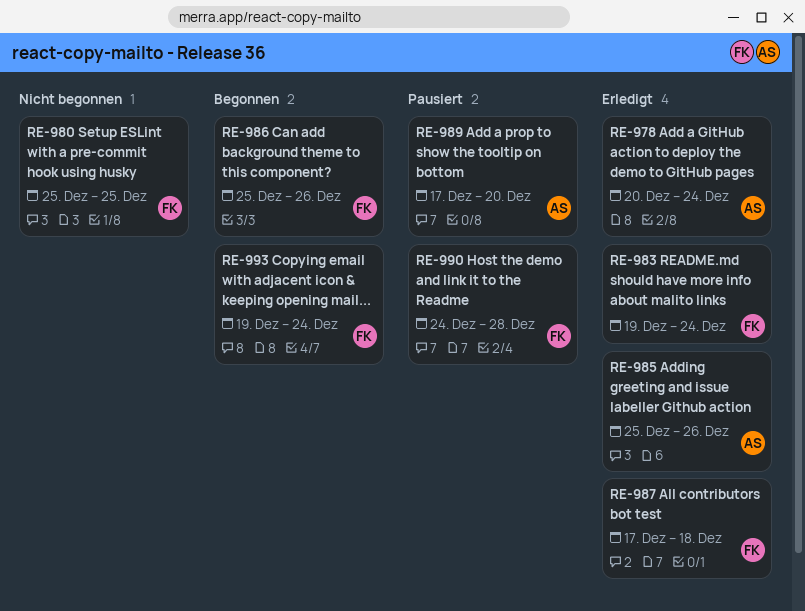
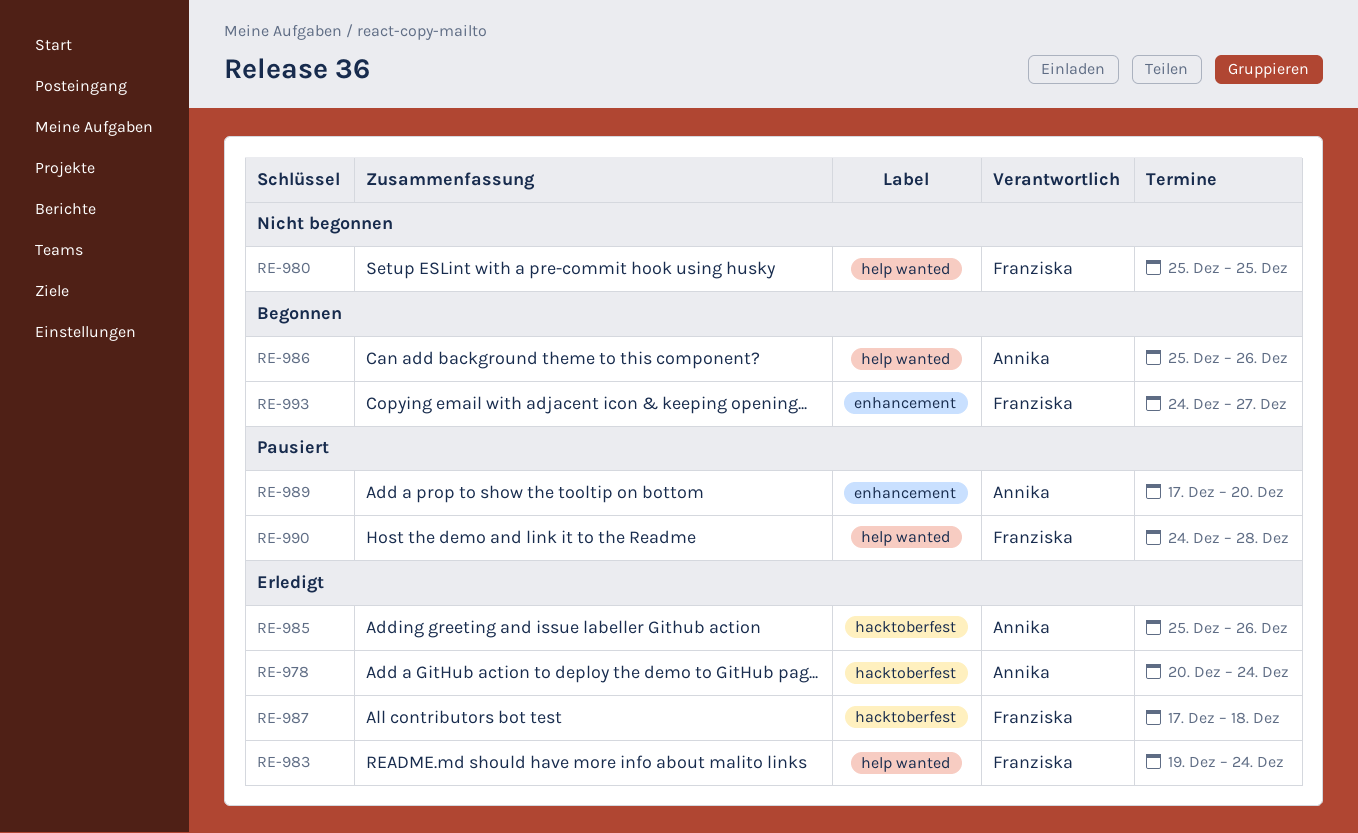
RE-986, owner: Franziska -> Annika
RE-993, start: Dec 19 -> Dec 24
RE-993, due: Dec 24 -> Dec 27

